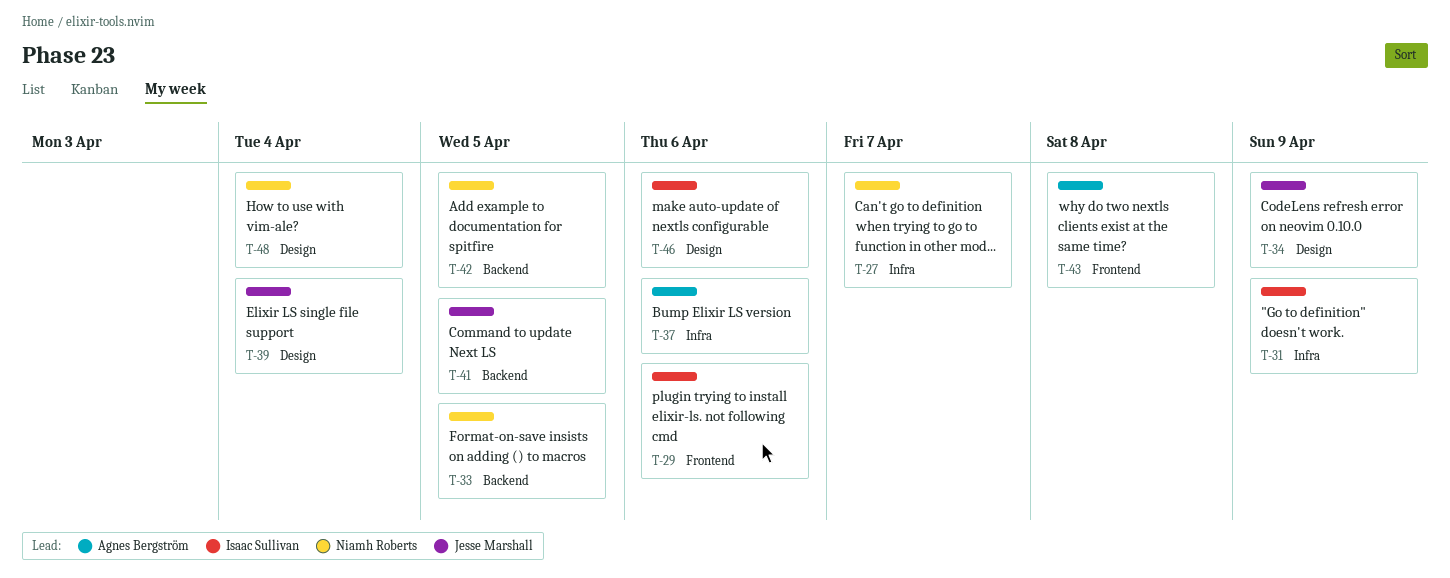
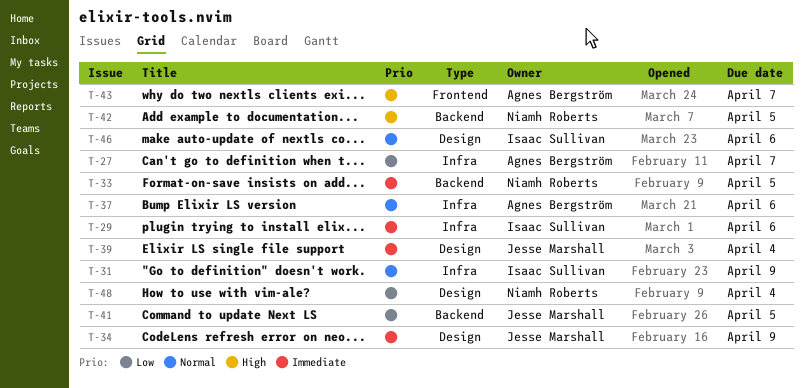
T-27, owner: Niamh Roberts -> Agnes Bergström
T-29, label: Frontend -> Infra
T-43, due: Apr 8 -> Apr 7

